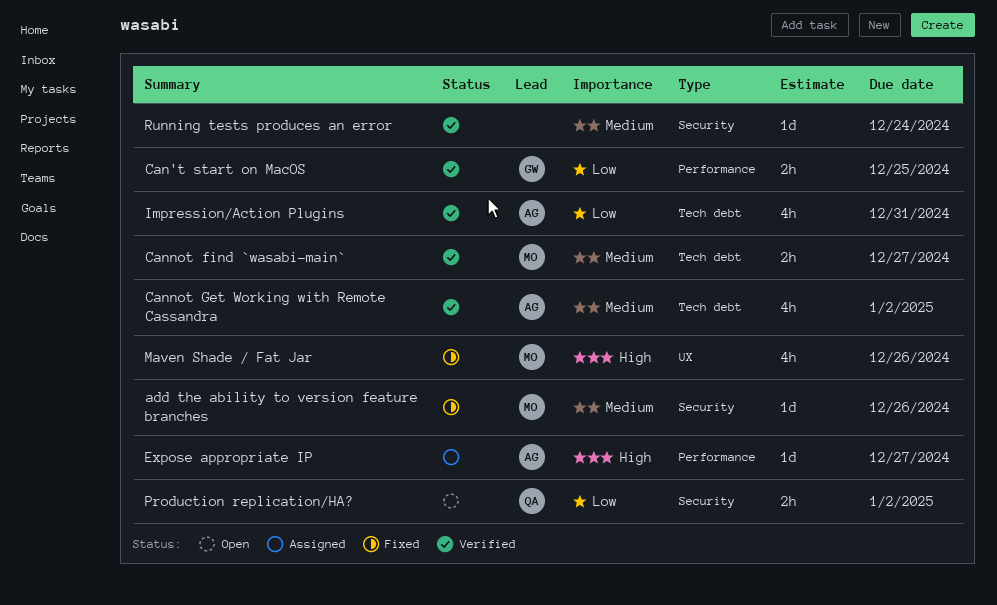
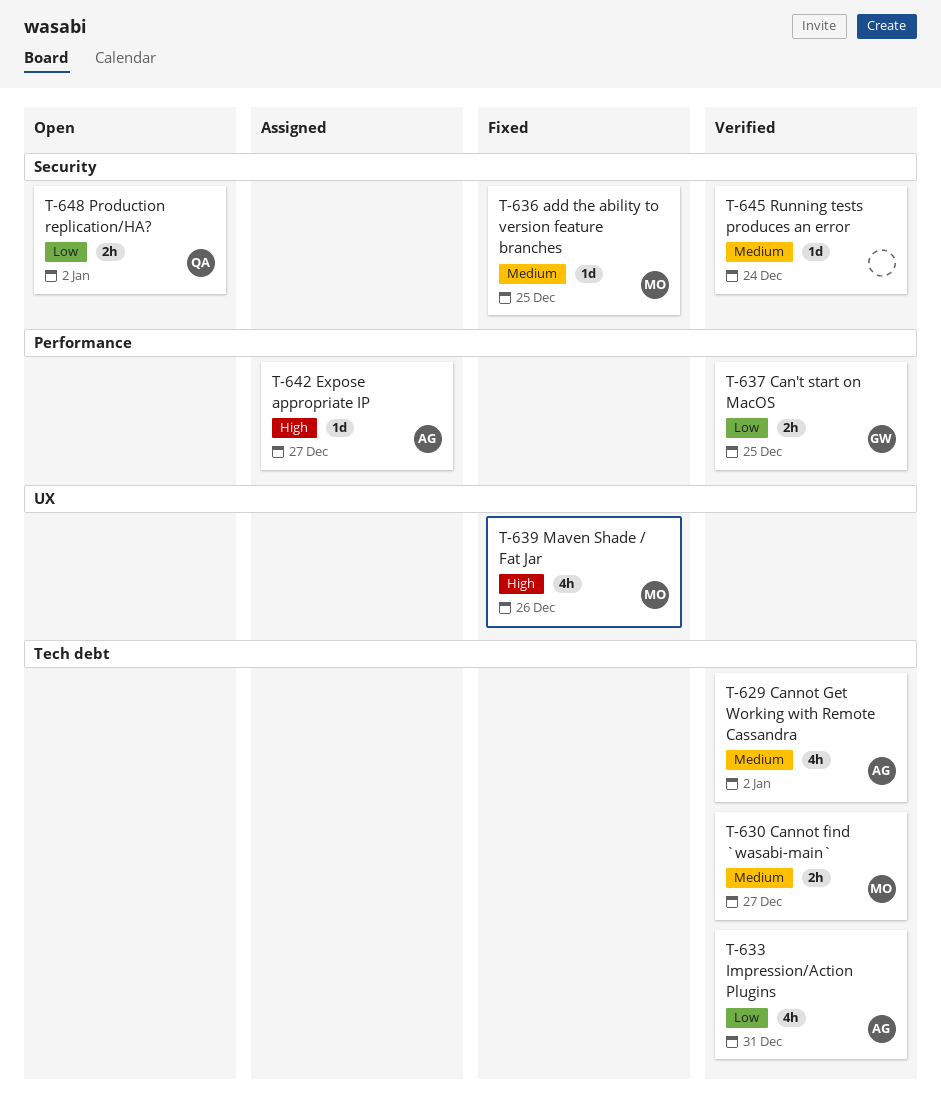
add the ability to version feature branches, due: Dec 26 -> Dec 25

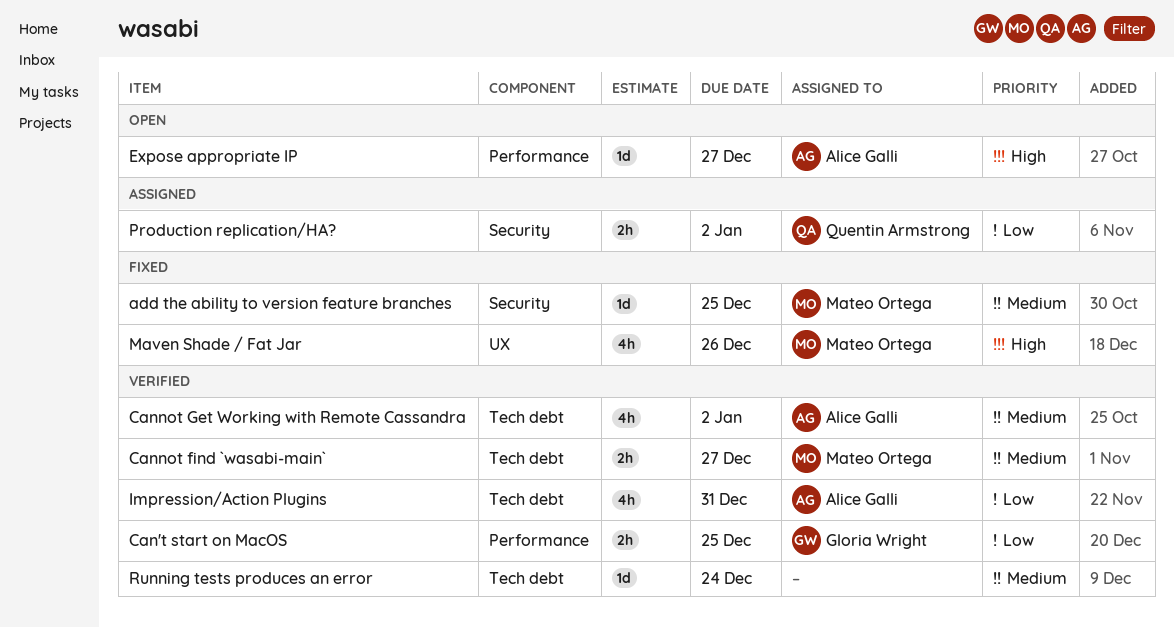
Expose appropriate IP, status: Assigned -> Open
Production replication/HA?, status: Open -> Assigned
Running tests produces an error, label: Security -> Tech debt

